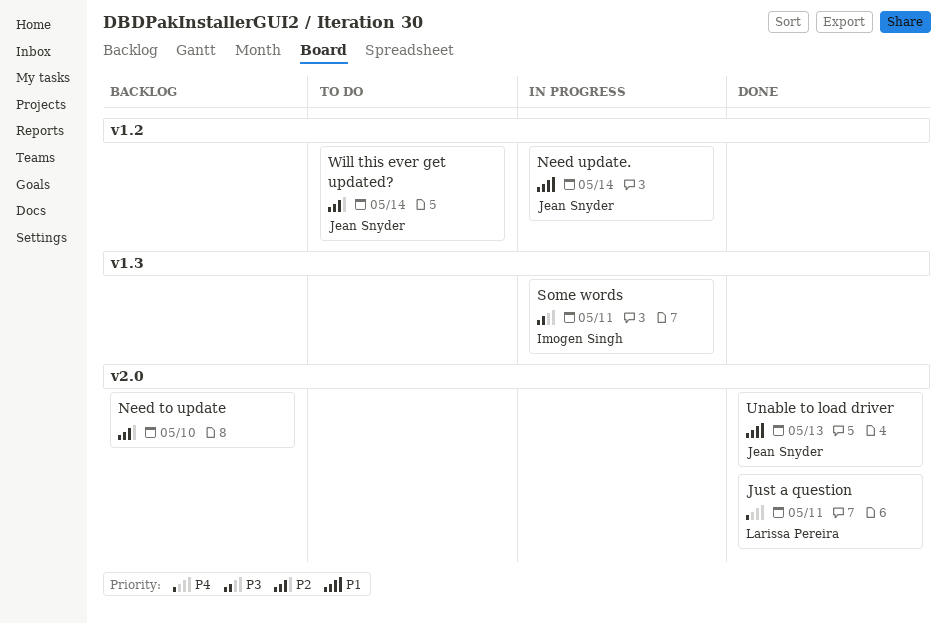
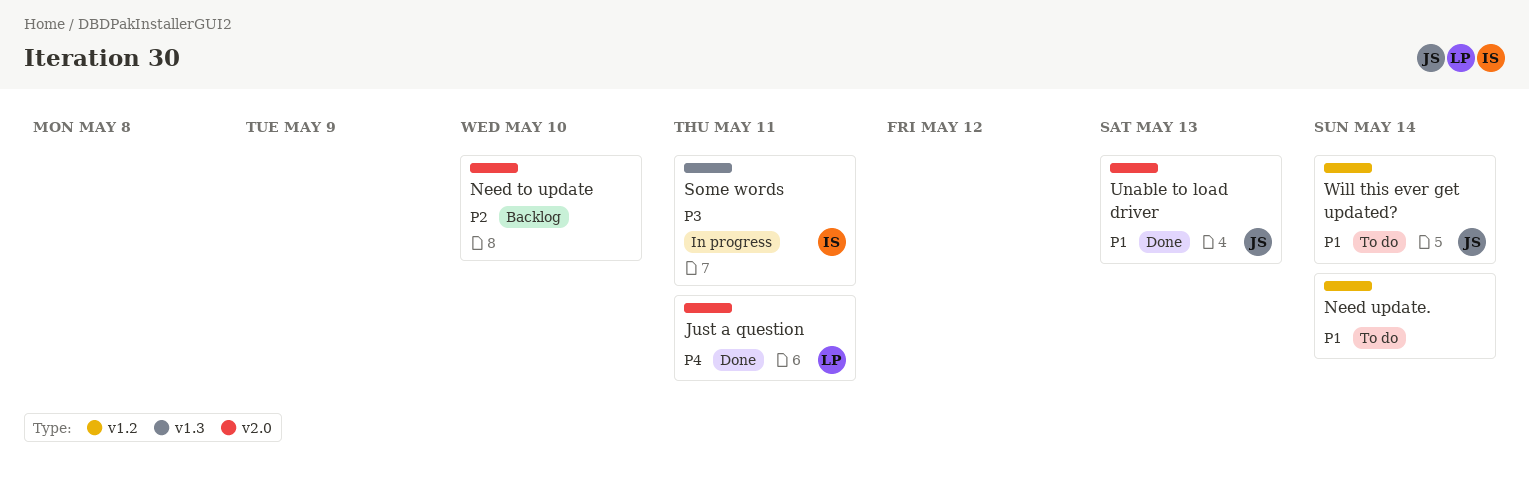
Need update., status: In progress -> To do
Need update., owner: Jean Snyder -> none
Will this ever get updated?, priority: P2 -> P1

